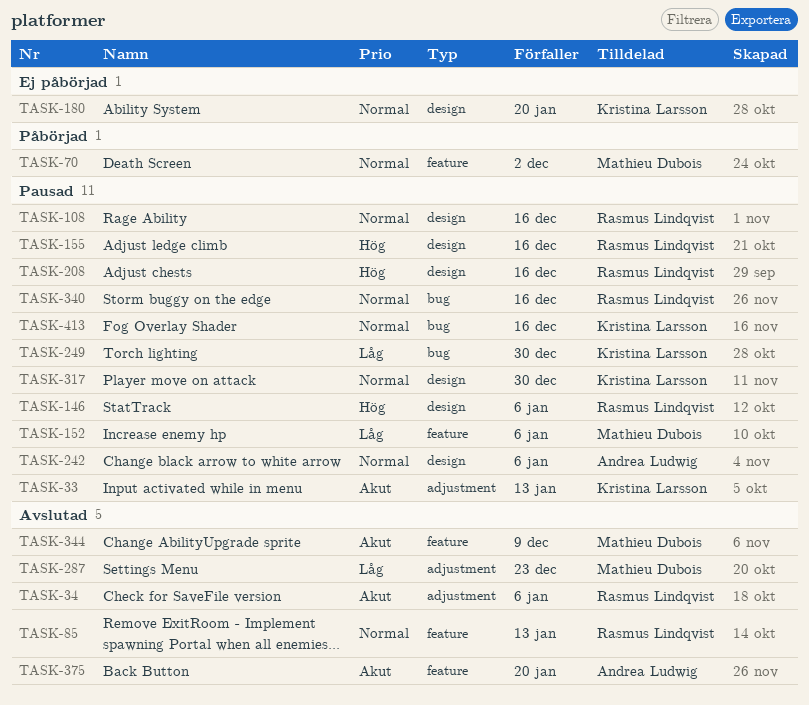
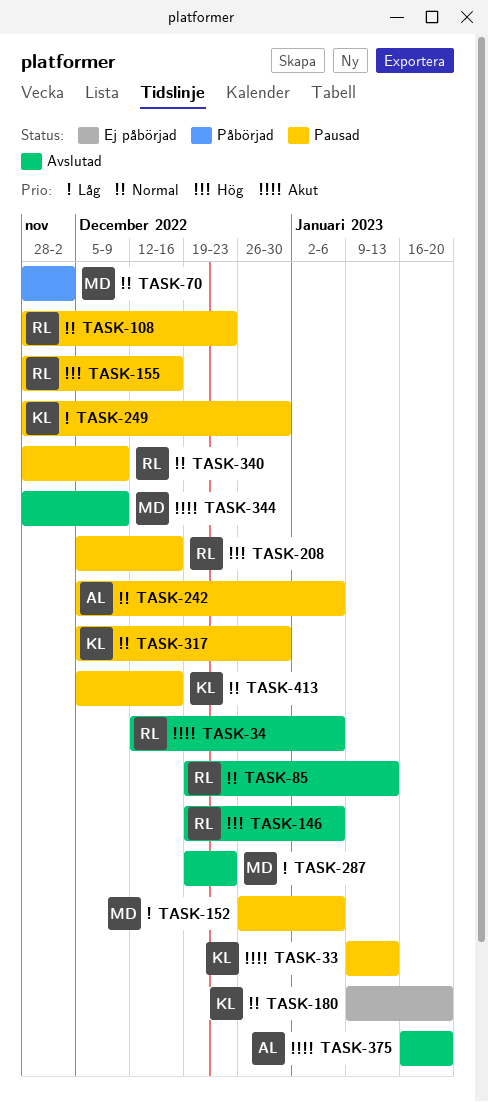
TASK-108, due: Dec 16 -> Dec 23
TASK-146, status: Pausad -> Avslutad
TASK-340, due: Dec 16 -> Dec 9

